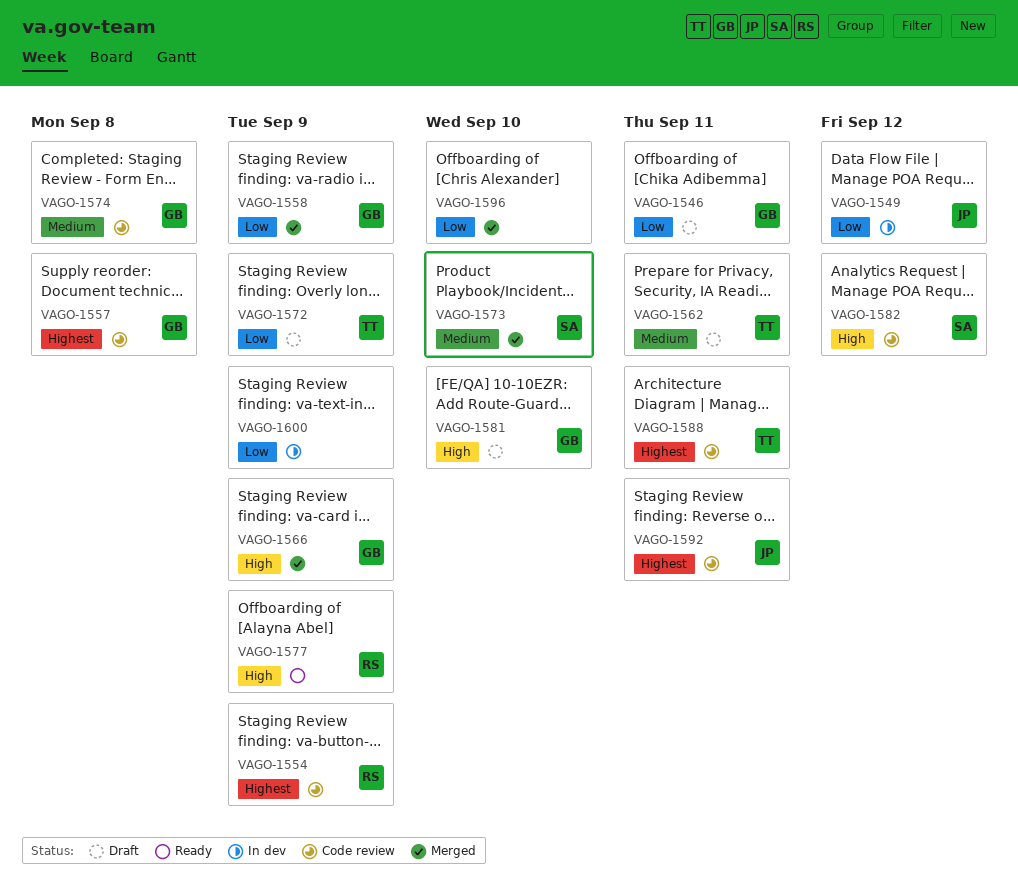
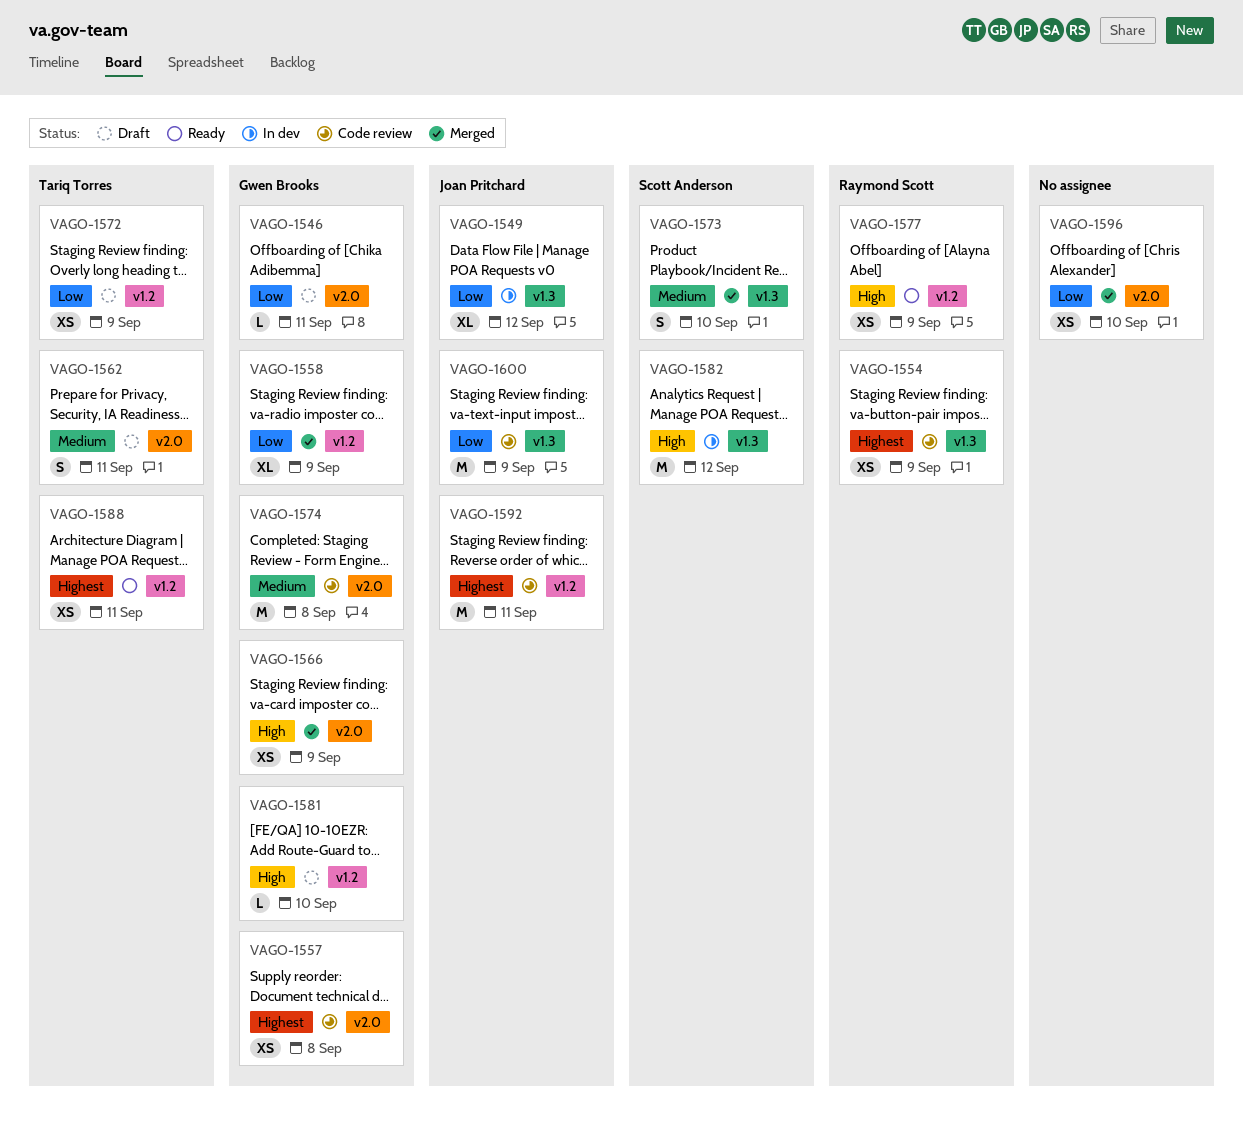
VAGO-1582, status: Code review -> In dev
VAGO-1588, status: Code review -> Ready
VAGO-1600, status: In dev -> Code review
VAGO-1600, owner: none -> Joan Pritchard

